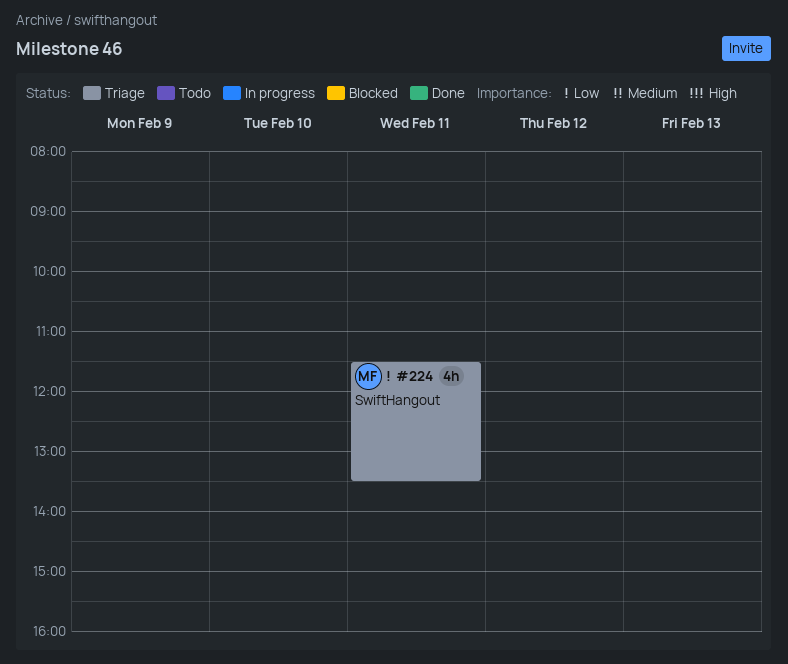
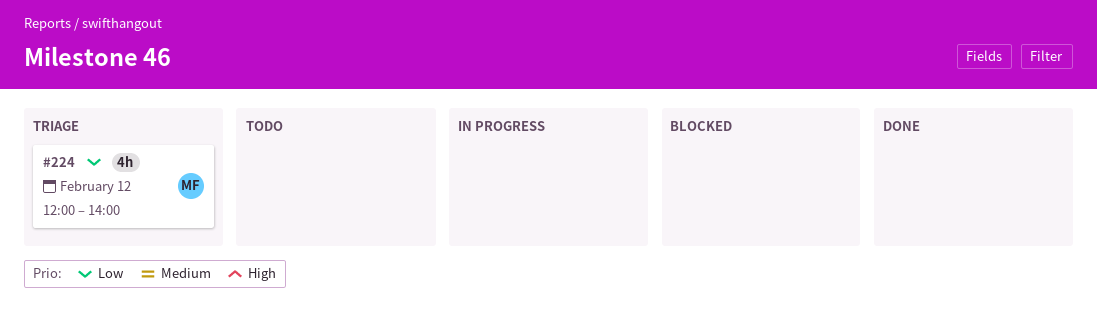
#224, day: Feb 11 -> Feb 12
#224, begins: 11:30 -> 12:00
#224, ends: 13:30 -> 14:00

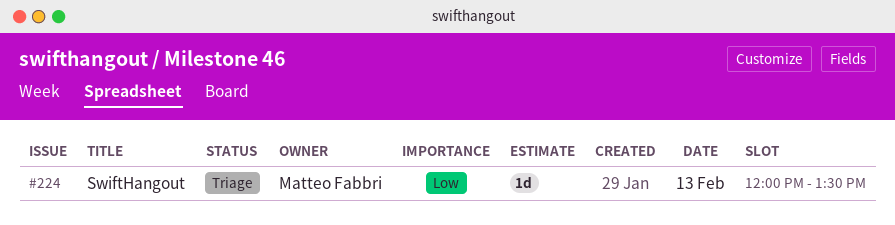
#224, estimate: 4h -> 1d
#224, day: Feb 12 -> Feb 13
#224, ends: 14:00 -> 13:30

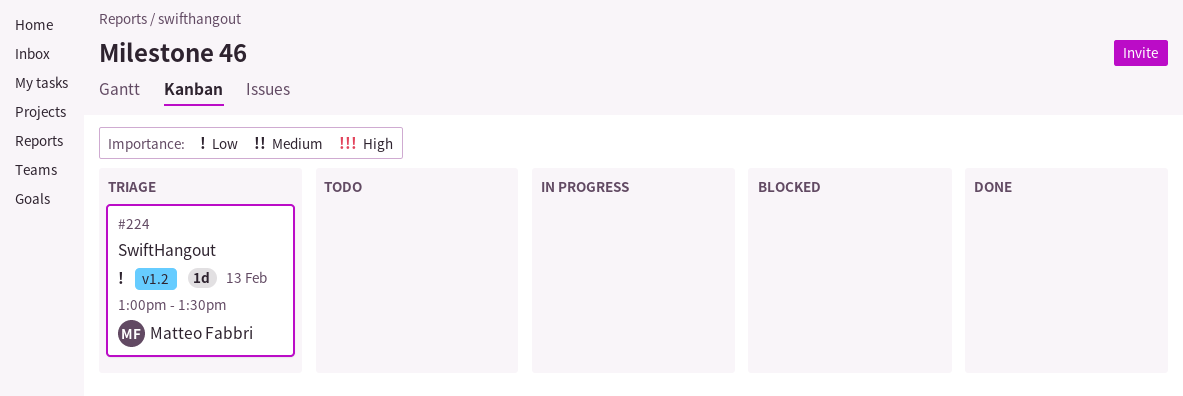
#224, begins: 12:00 -> 13:00

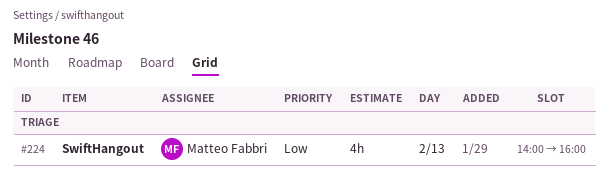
#224, estimate: 1d -> 4h
#224, begins: 13:00 -> 14:00
#224, ends: 13:30 -> 16:00

